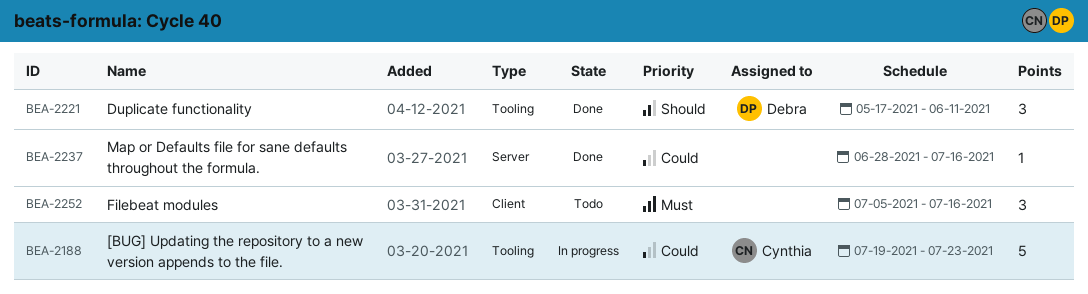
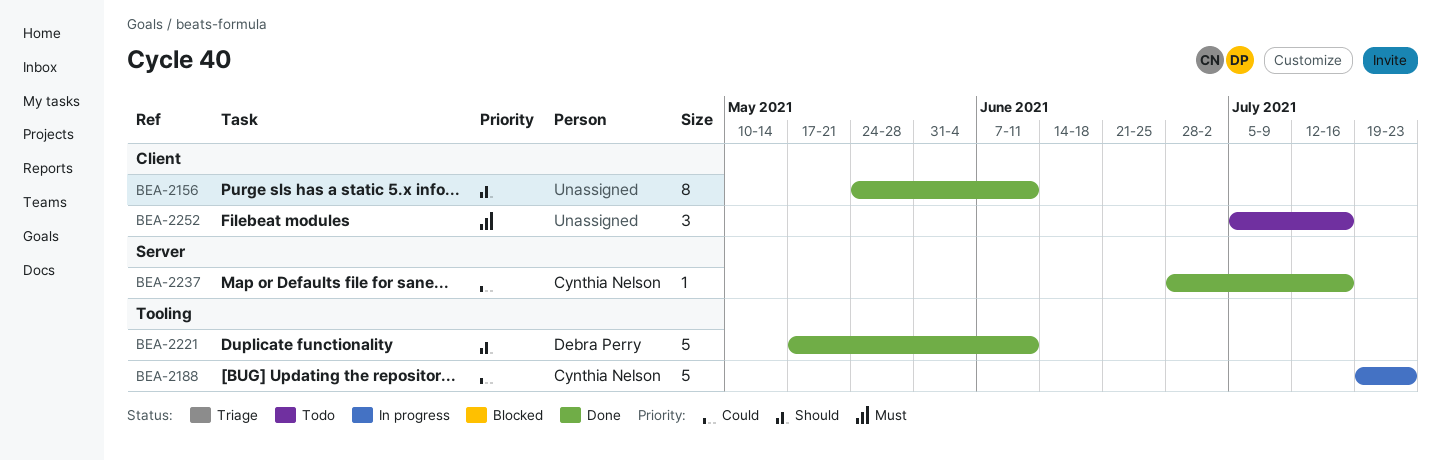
BEA-2156: none -> present
BEA-2221, estimate: 3 -> 5
BEA-2237, owner: none -> Cynthia Nelson

